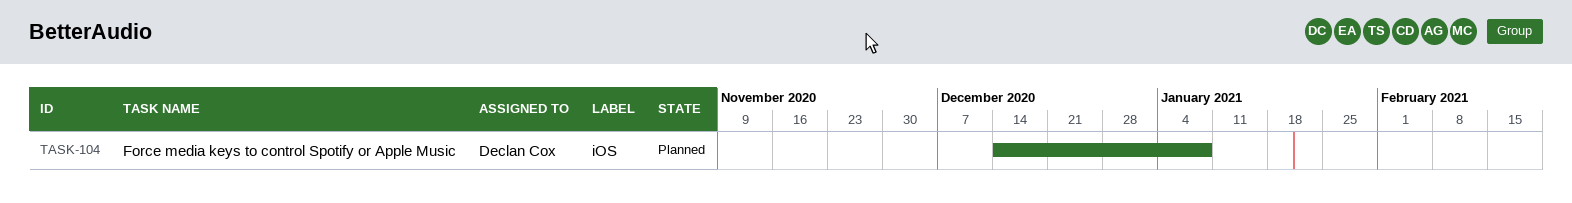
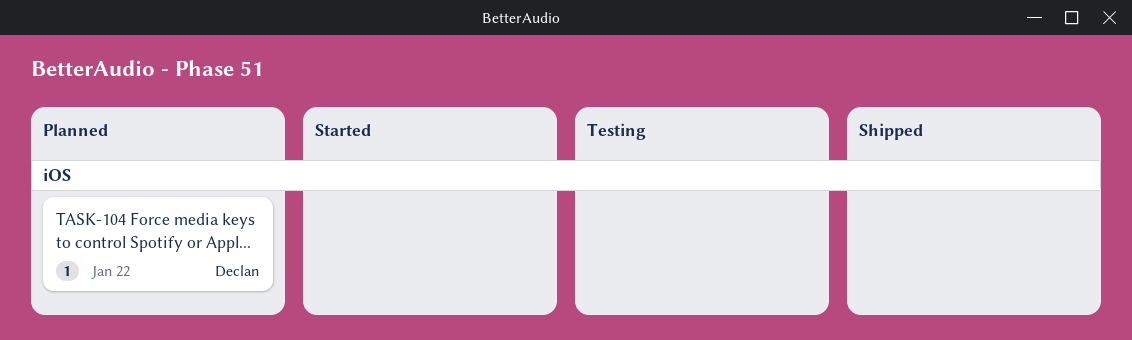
TASK-104, due: Jan 8 -> Jan 22

